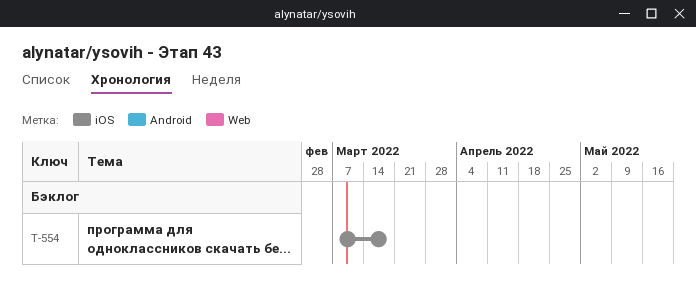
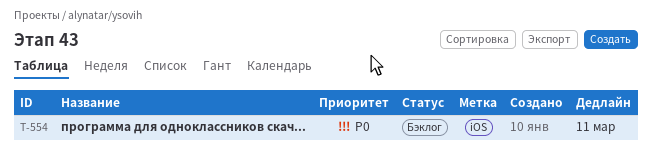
T-554, due: Mar 18 -> Mar 11

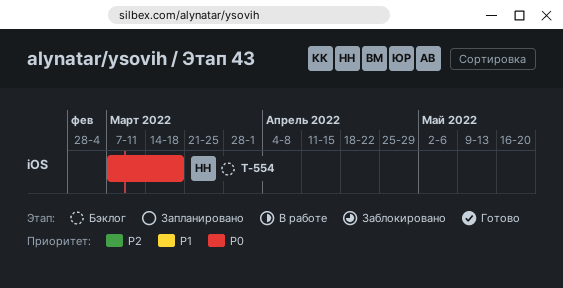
T-554, due: Mar 11 -> Mar 18

